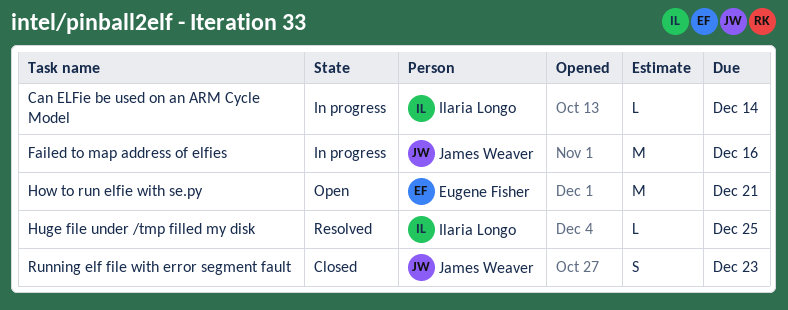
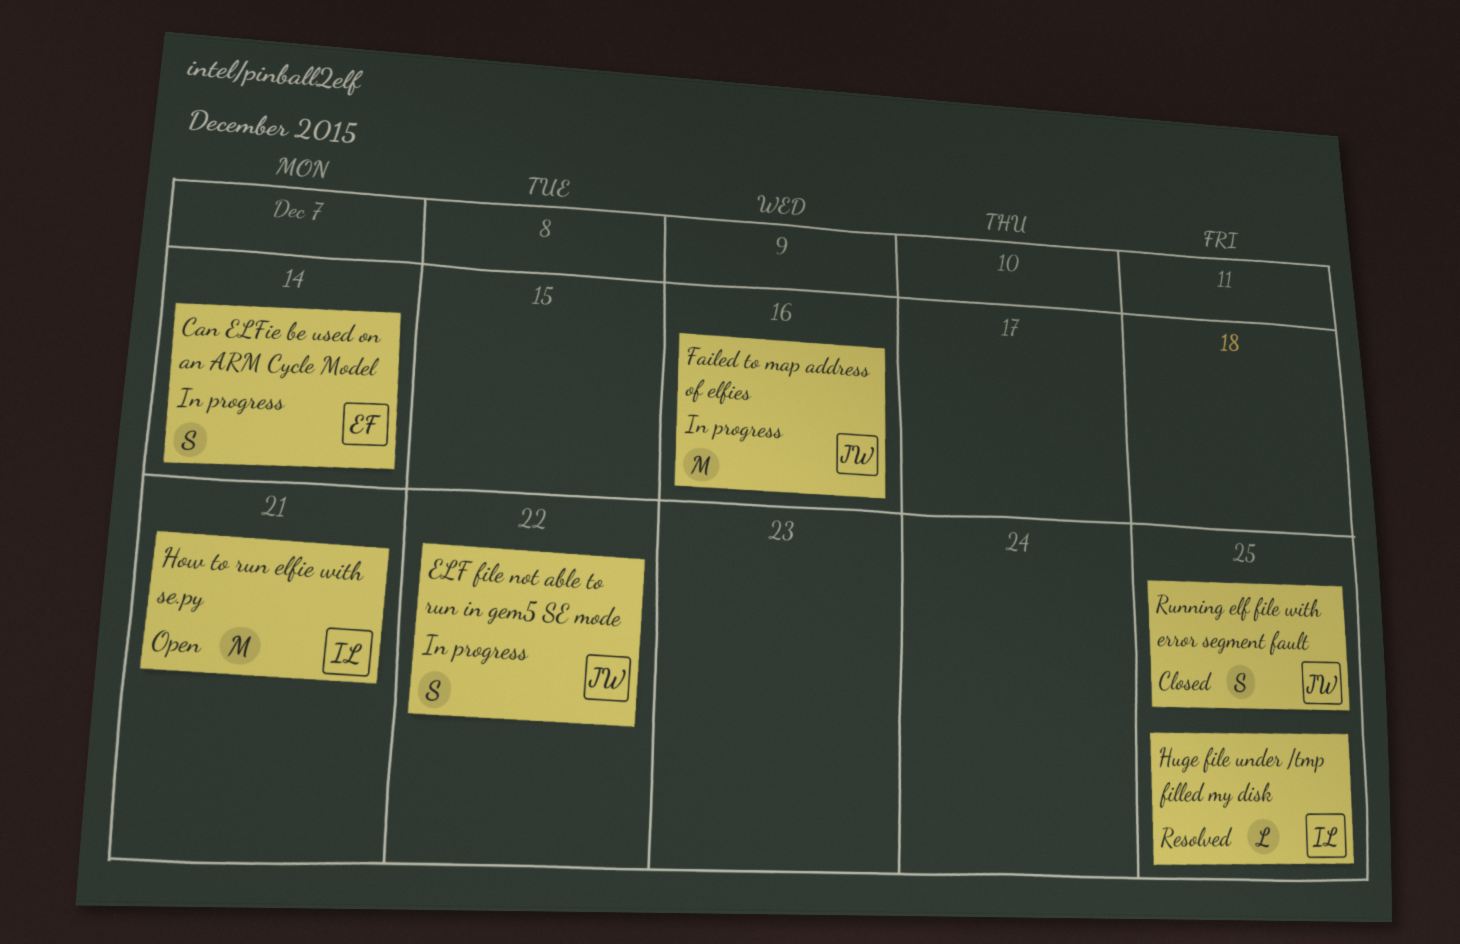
Can ELFie be used on an ARM Cycle Model, owner: Ilaria Longo -> Eugene Fisher
Can ELFie be used on an ARM Cycle Model, estimate: L -> S
ELF file not able to run in gem5 SE mode: none -> present
How to run elfie with se.py, owner: Eugene Fisher -> Ilaria Longo
Running elf file with error segment fault, due: Dec 23 -> Dec 25

